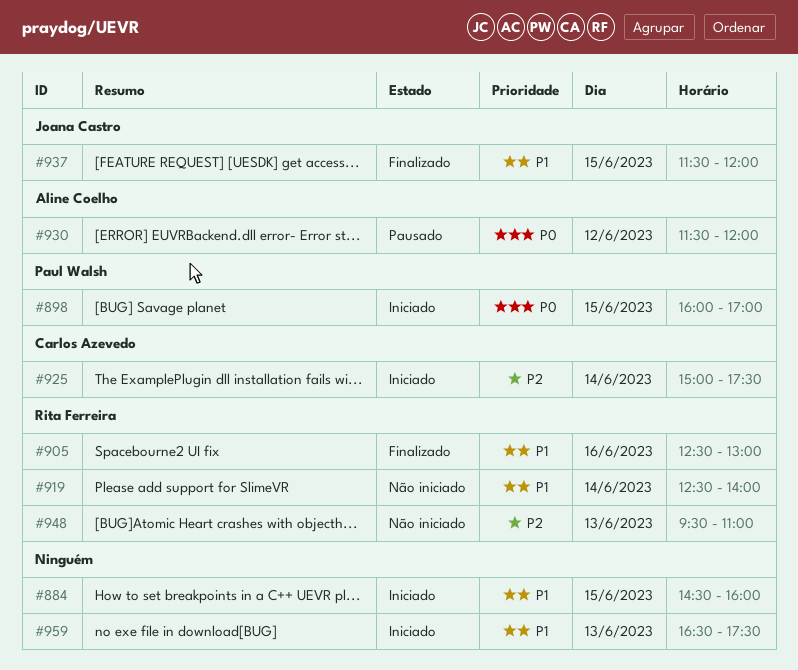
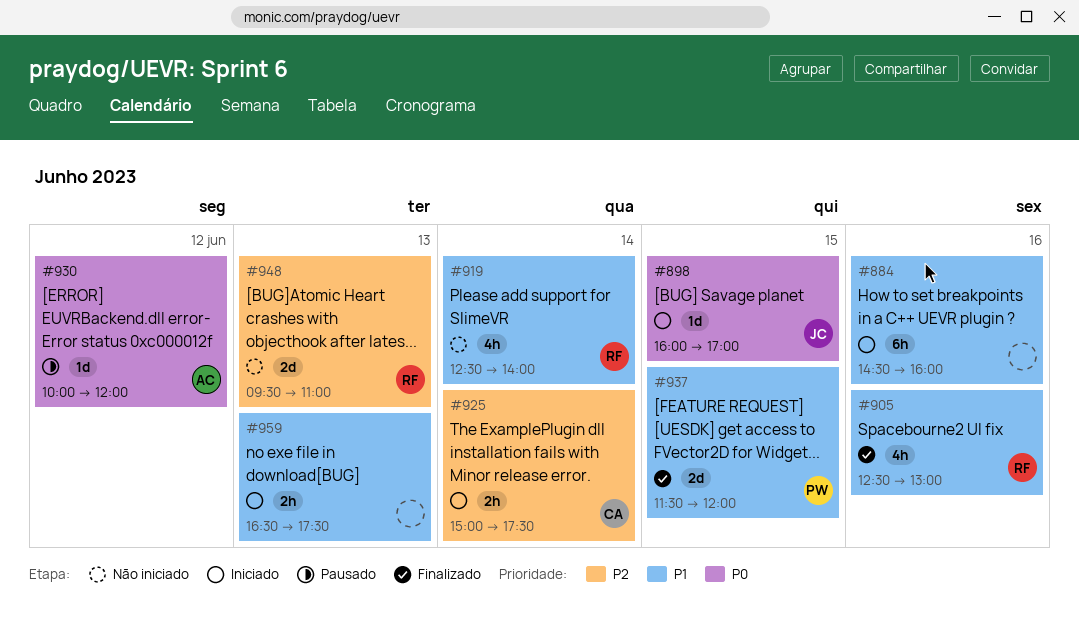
#884, day: Jun 15 -> Jun 16
#898, owner: Paul Walsh -> Joana Castro
#930, begins: 11:30 -> 10:00
#937, owner: Joana Castro -> Paul Walsh

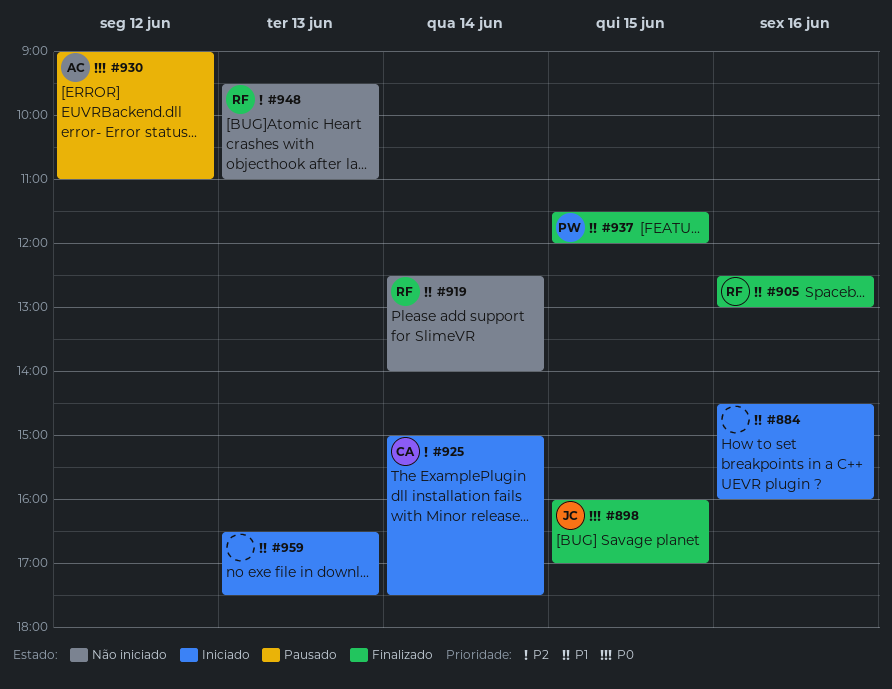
#898, status: Iniciado -> Finalizado
#930, begins: 10:00 -> 09:00
#930, ends: 12:00 -> 11:00

